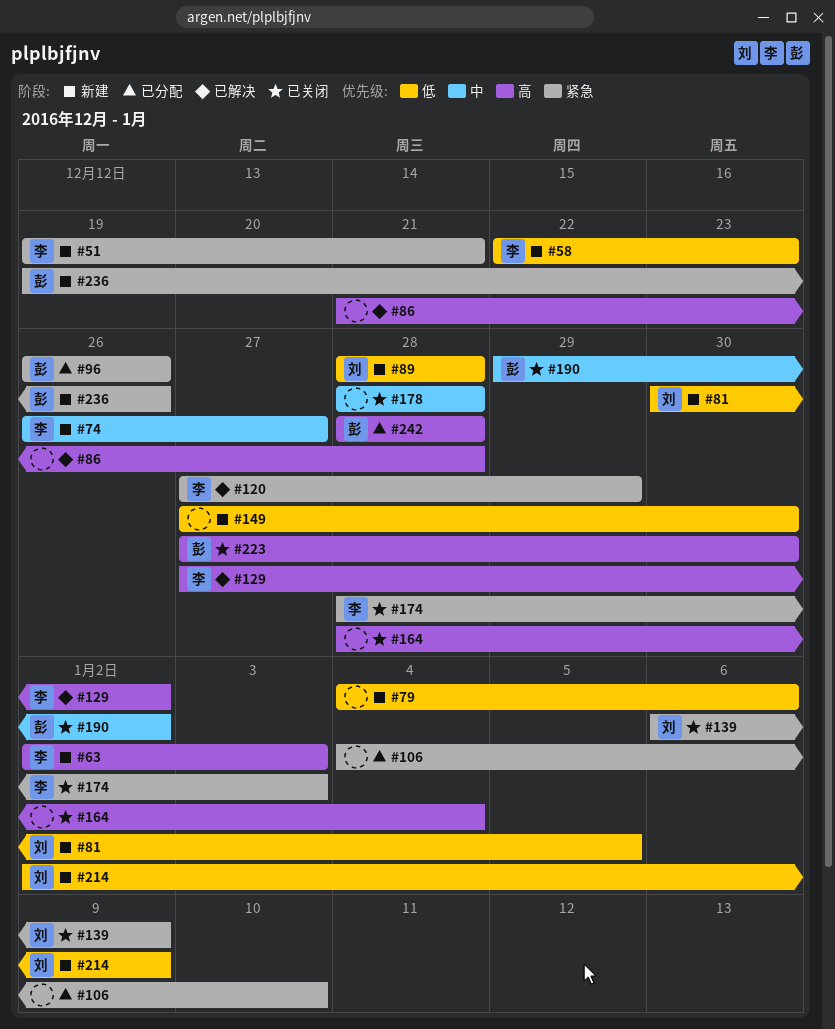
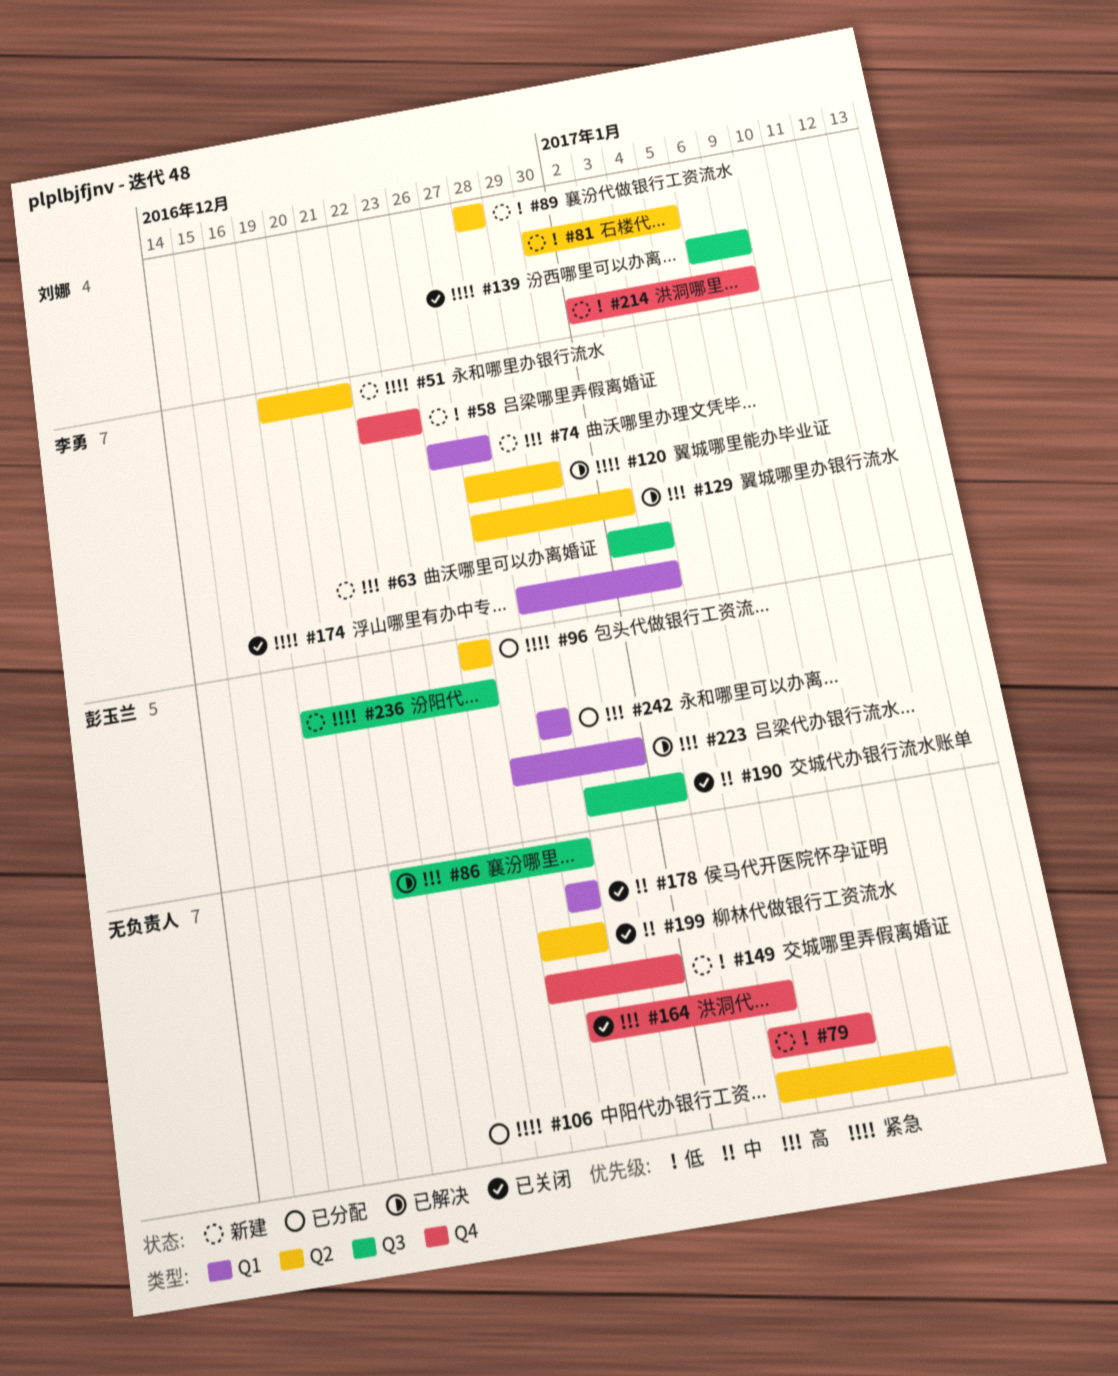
#74, priority: 中 -> 高
#199: none -> present
#223, status: 已关闭 -> 已解决

